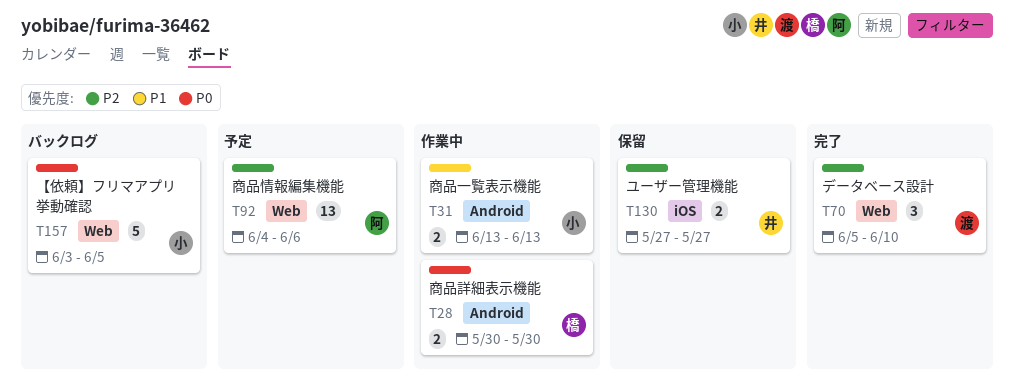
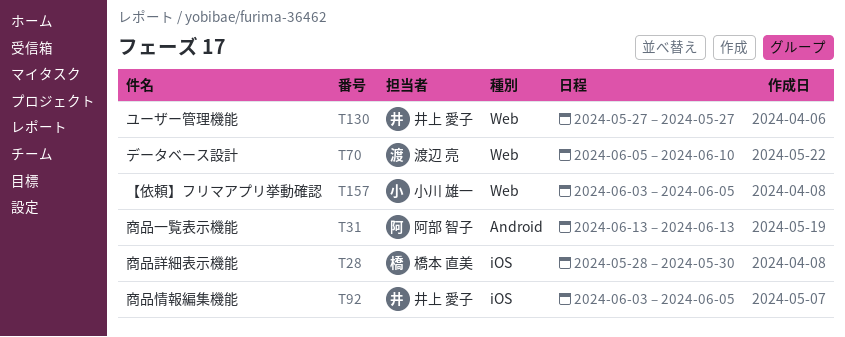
T28, label: Android -> iOS
T28, start: May 30 -> May 28
T31, owner: 小川 雄一 -> 阿部 智子
T92, owner: 阿部 智子 -> 井上 愛子
T92, label: Web -> iOS
T92, start: Jun 4 -> Jun 3
T92, due: Jun 6 -> Jun 5
T130, label: iOS -> Web

